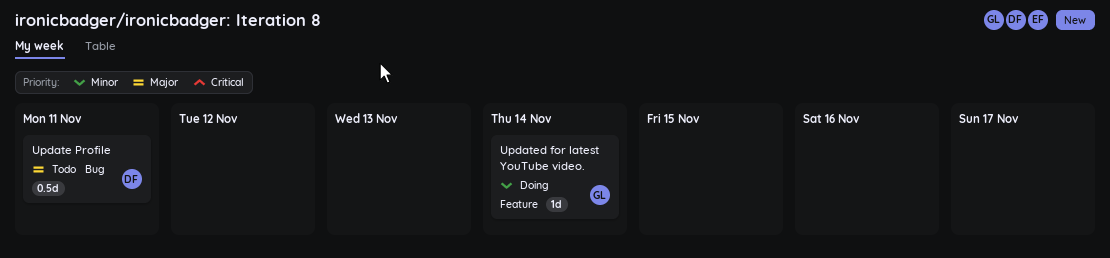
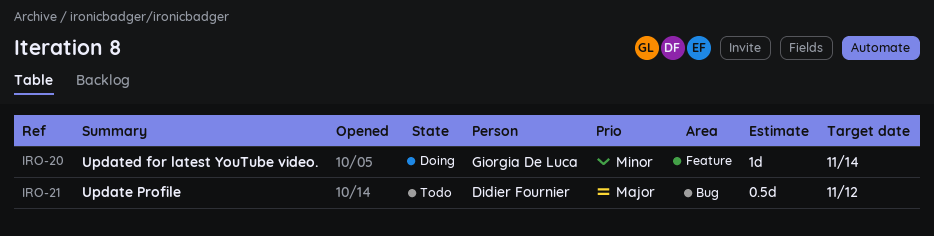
Update Profile, due: Nov 11 -> Nov 12

